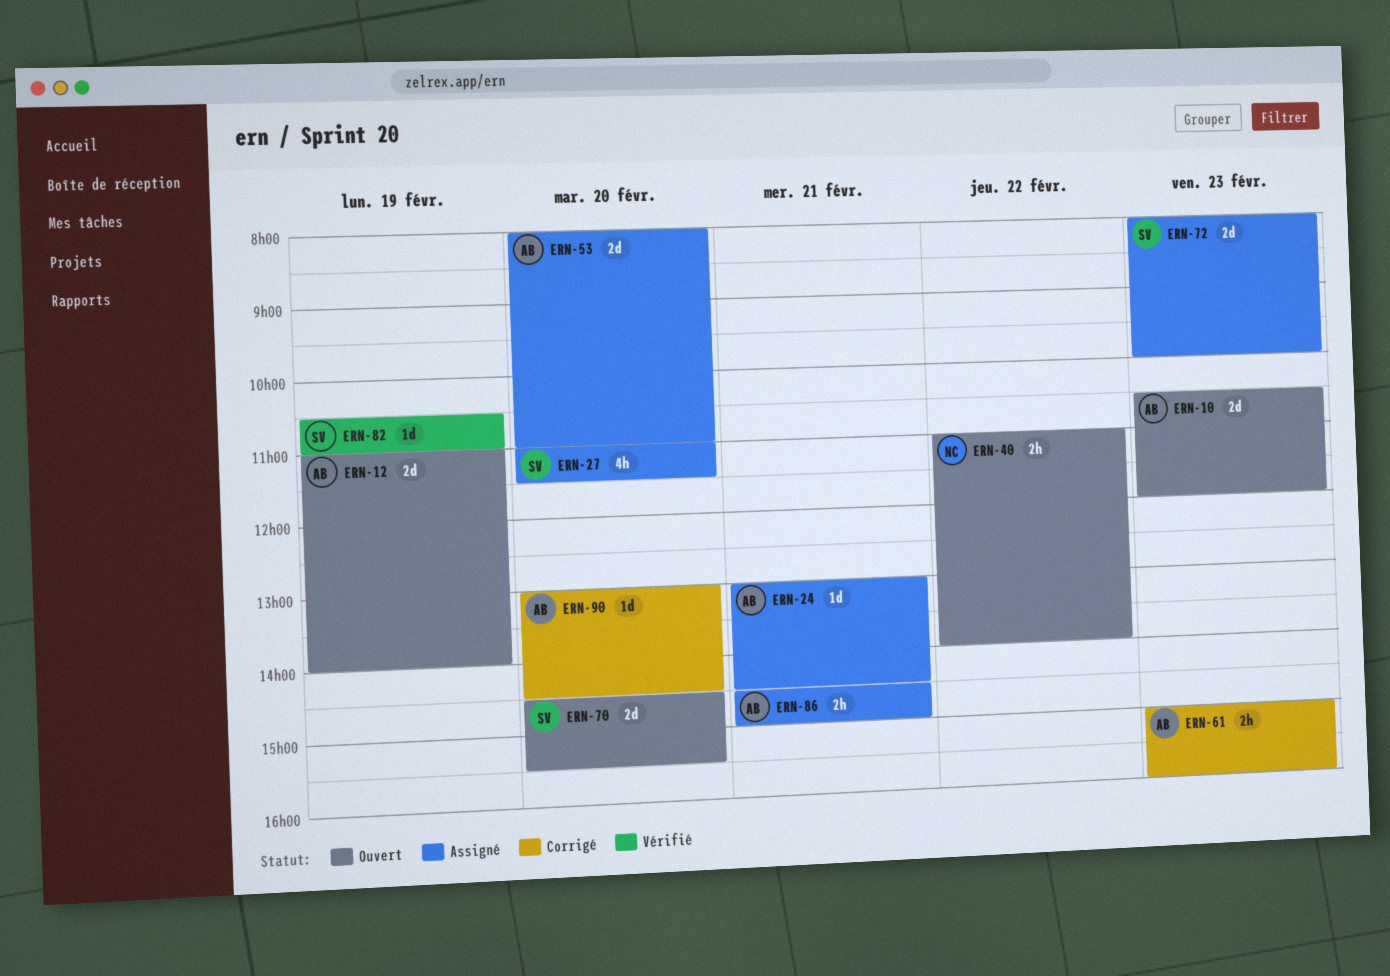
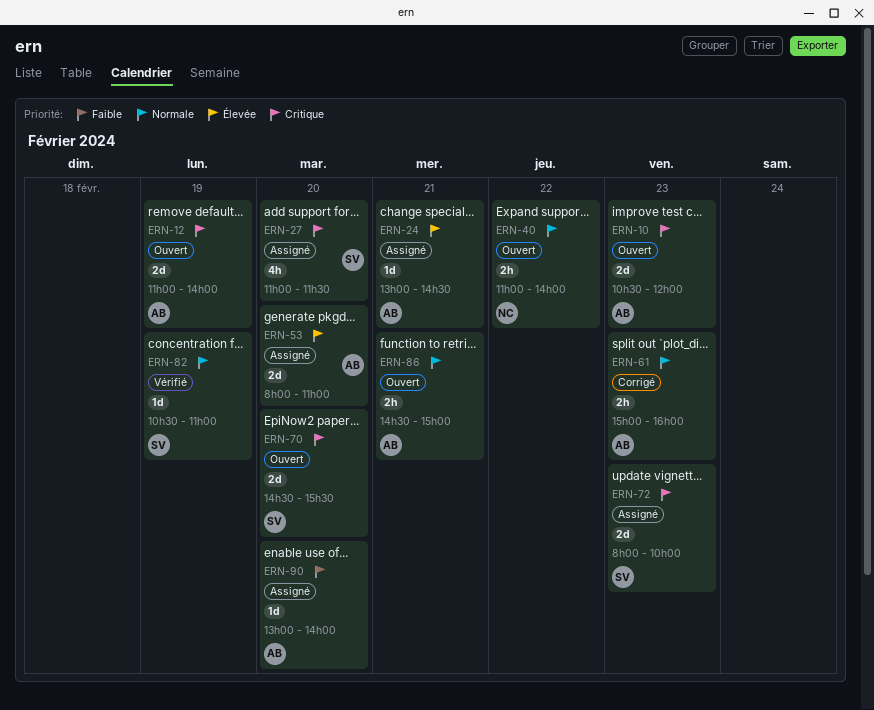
ERN-86, status: Assigné -> Ouvert
ERN-90, status: Corrigé -> Assigné
ERN-90, ends: 14:30 -> 14:00

